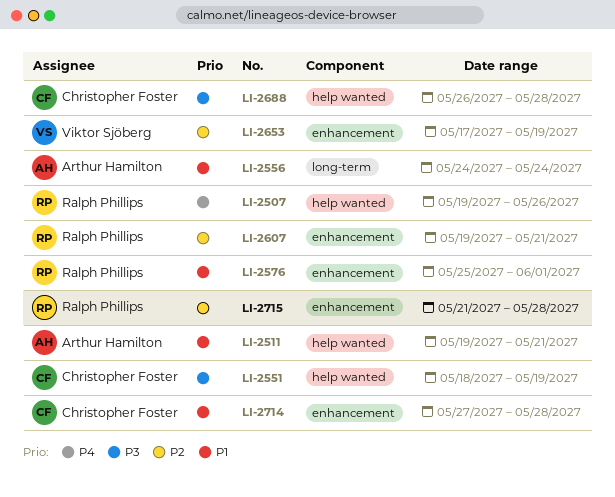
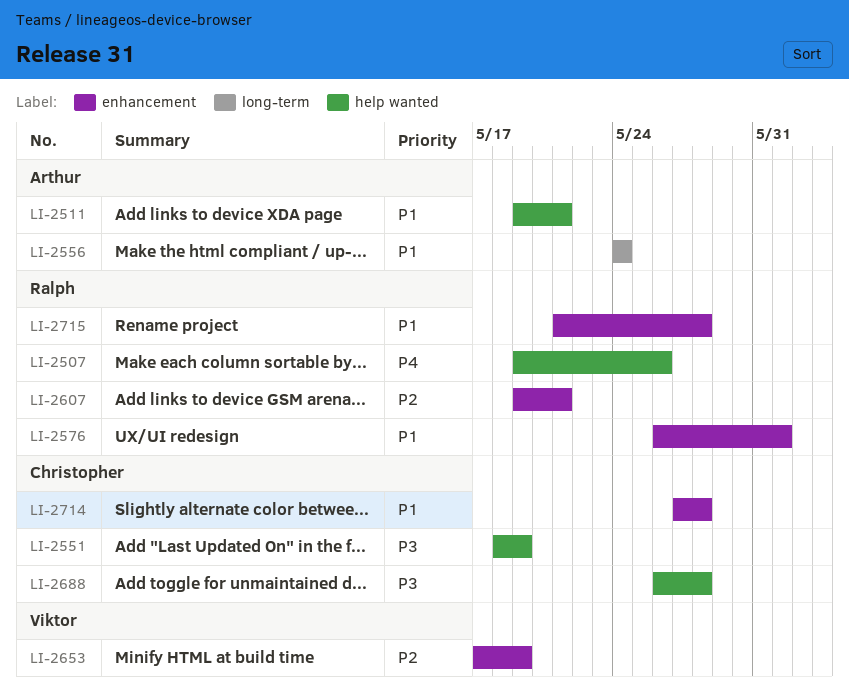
LI-2576, start: May 25 -> May 26
LI-2715, priority: P2 -> P1

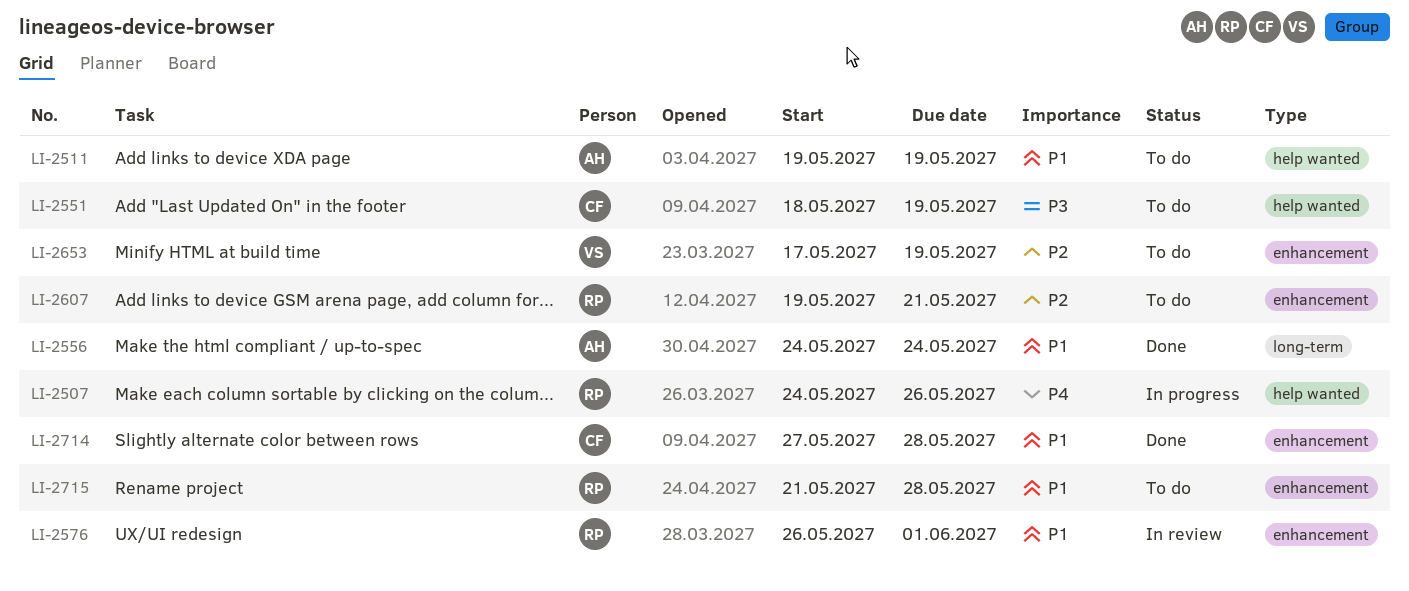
LI-2507, start: May 19 -> May 24
LI-2511, due: May 21 -> May 19
LI-2688: present -> none

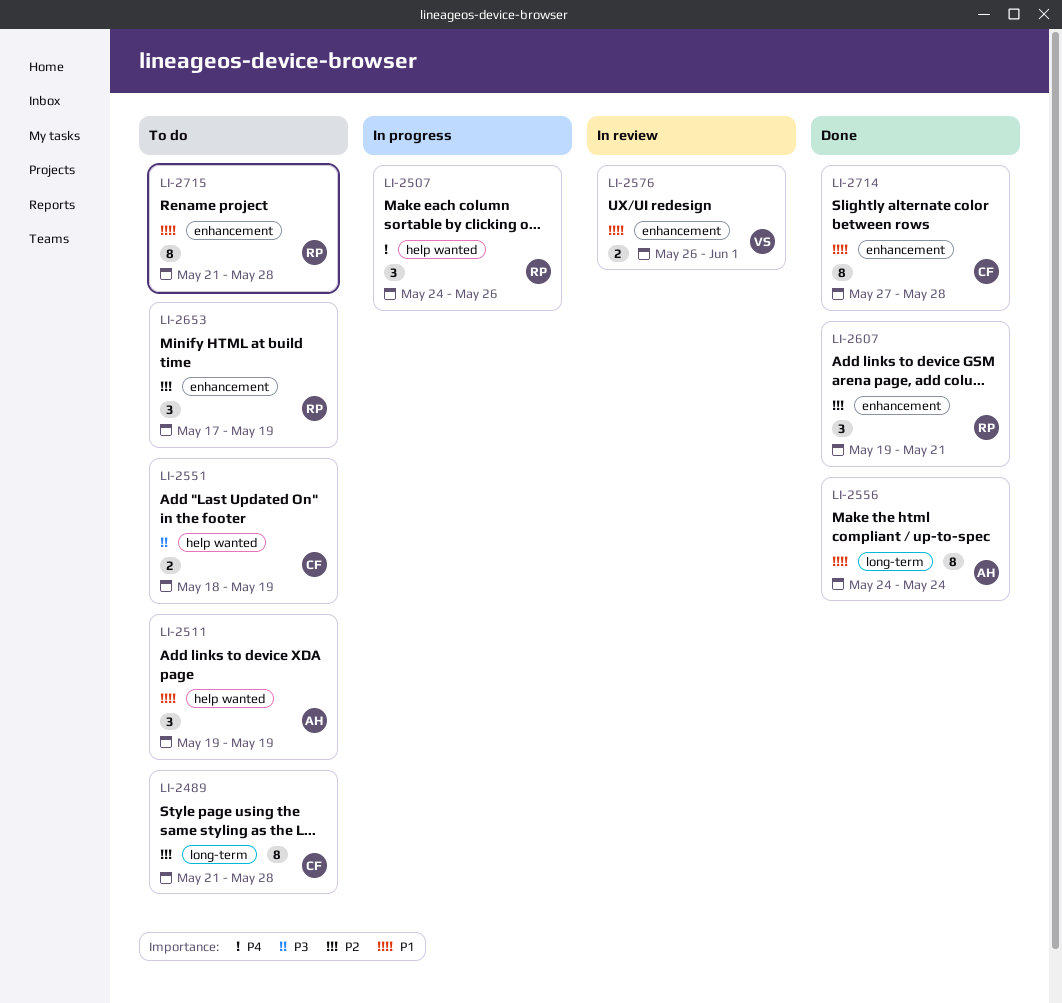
LI-2489: none -> present
LI-2576, owner: RP -> VS
LI-2607, status: To do -> Done
LI-2653, owner: VS -> RP

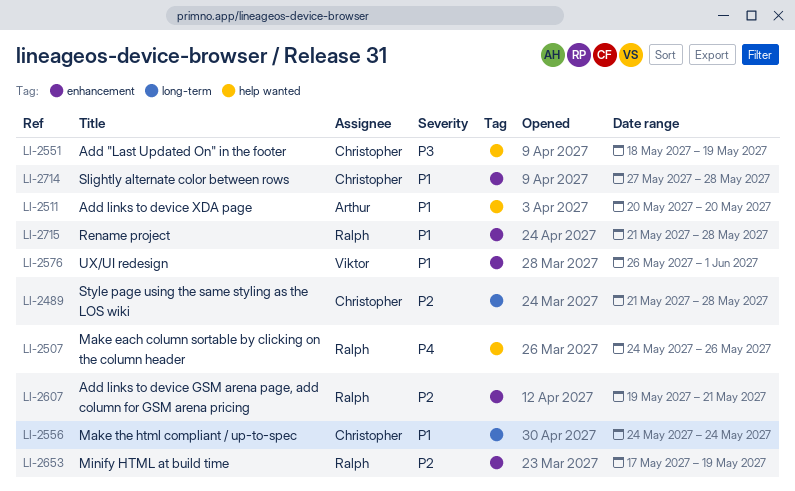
LI-2511, start: May 19 -> May 20
LI-2511, due: May 19 -> May 20
LI-2556, owner: Arthur -> Christopher

